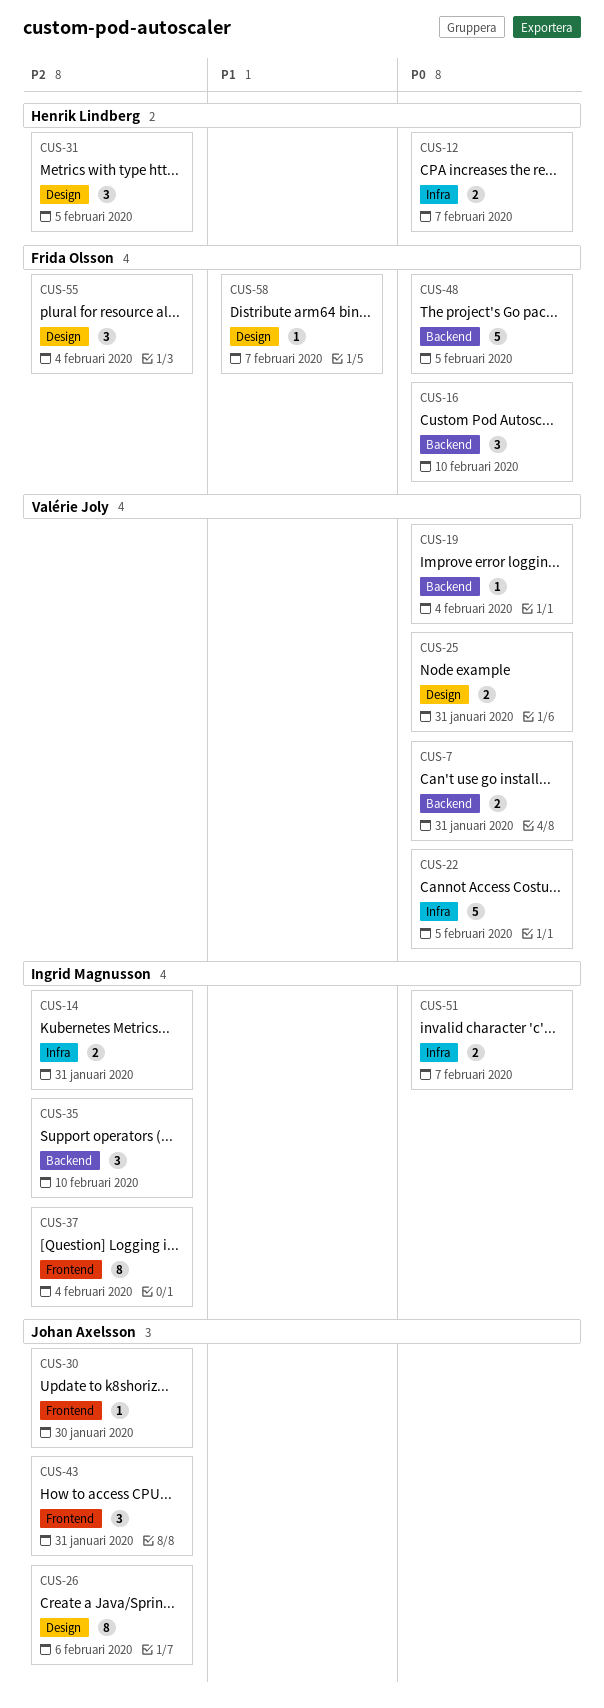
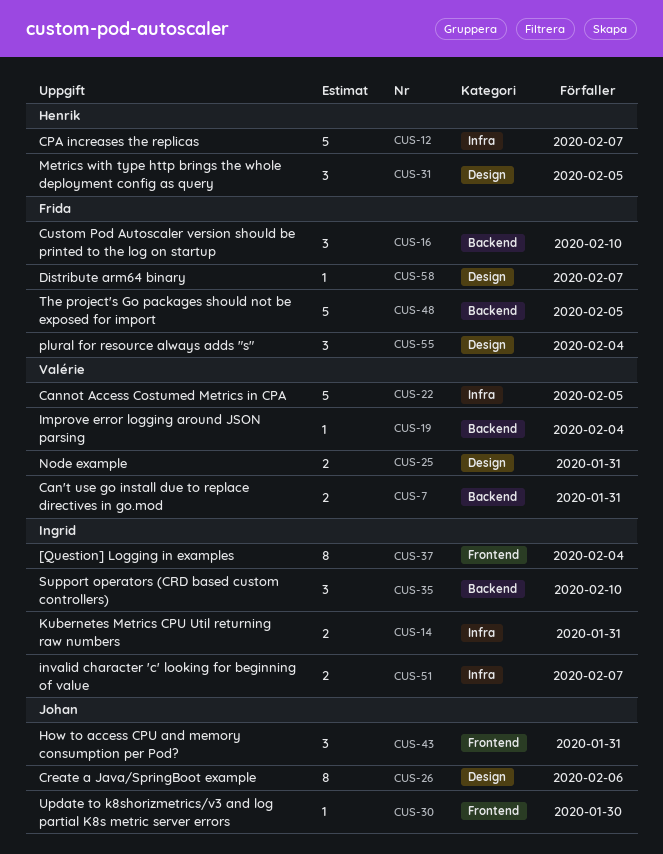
CUS-12, estimate: 2 -> 5

